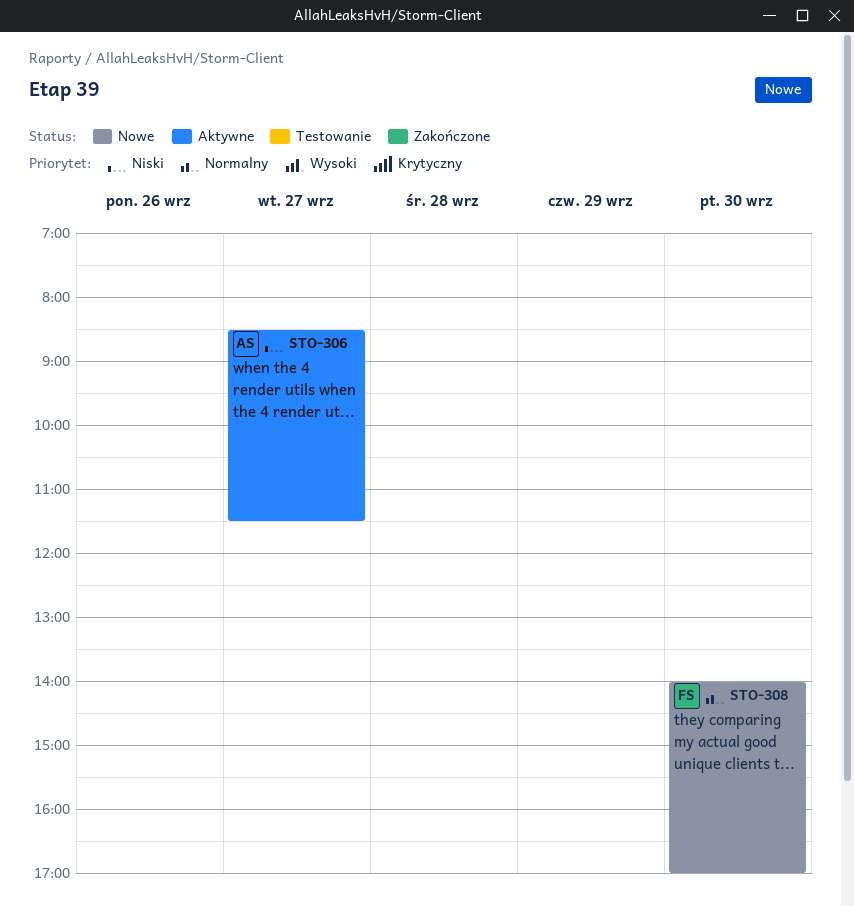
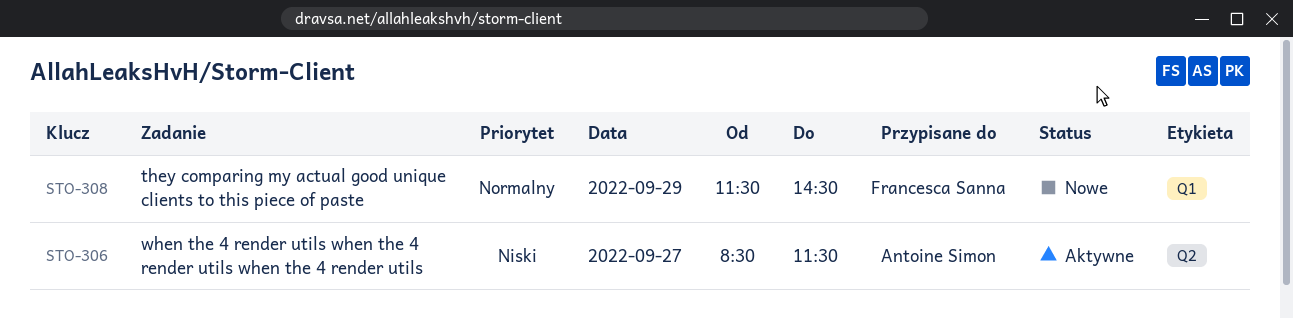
STO-308, day: Sep 30 -> Sep 29
STO-308, begins: 14:00 -> 11:30
STO-308, ends: 17:00 -> 14:30

